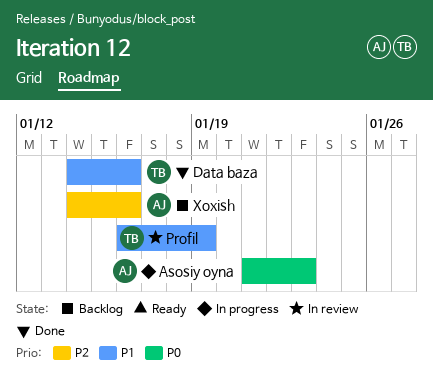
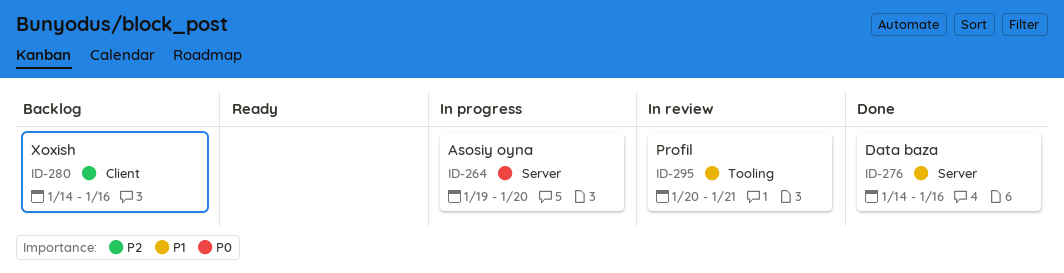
Asosiy oyna, start: Jan 21 -> Jan 19
Asosiy oyna, due: Jan 23 -> Jan 20
Profil, start: Jan 16 -> Jan 20
Profil, due: Jan 19 -> Jan 21

